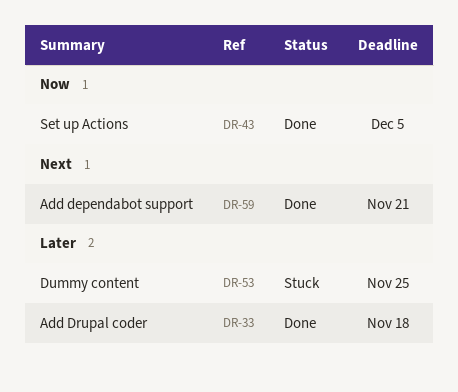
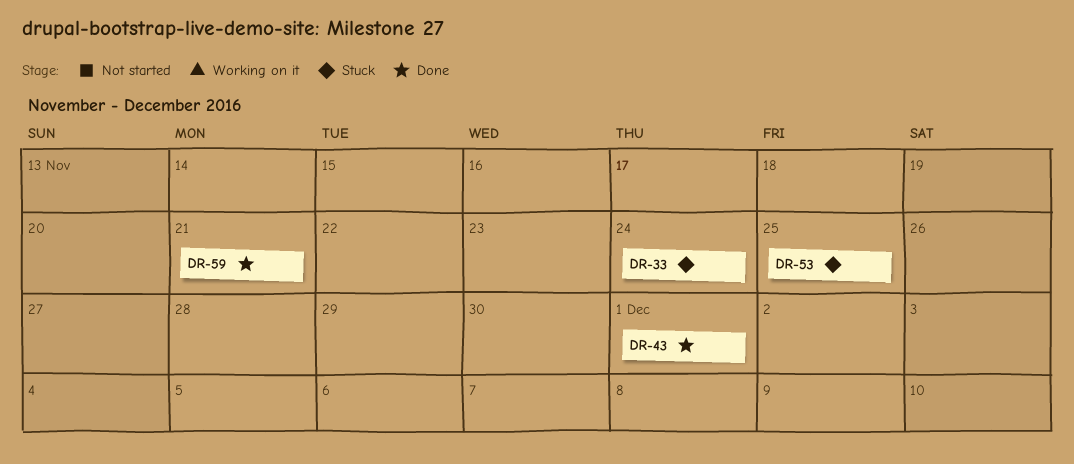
DR-33, status: Done -> Stuck
DR-33, due: Nov 18 -> Nov 24
DR-43, due: Dec 5 -> Dec 1

